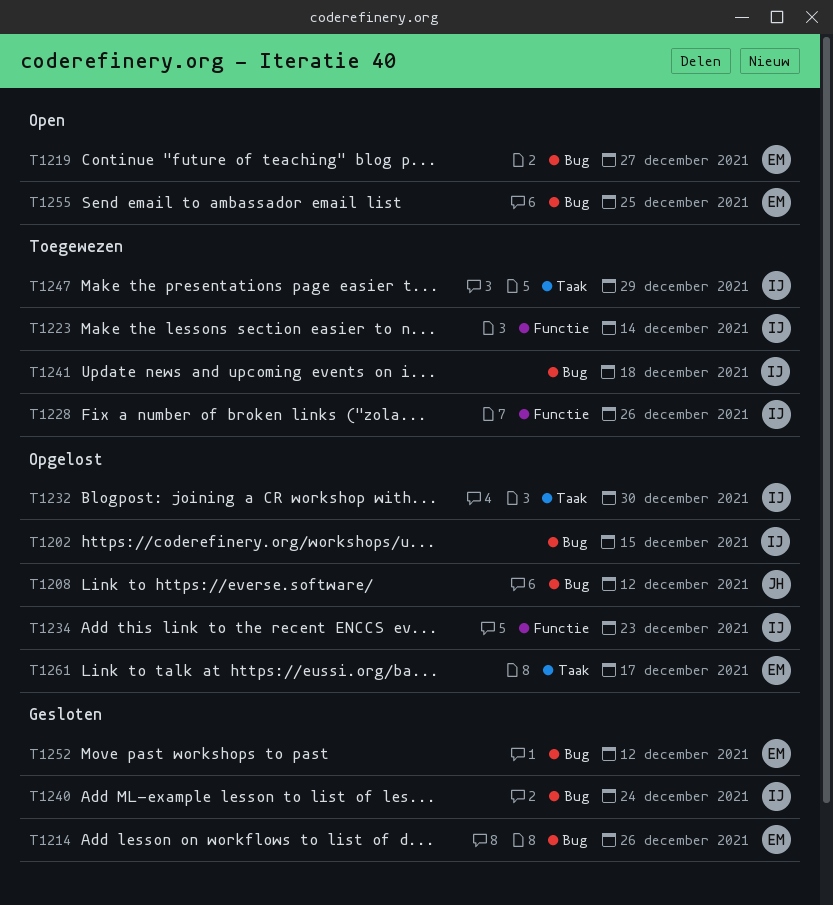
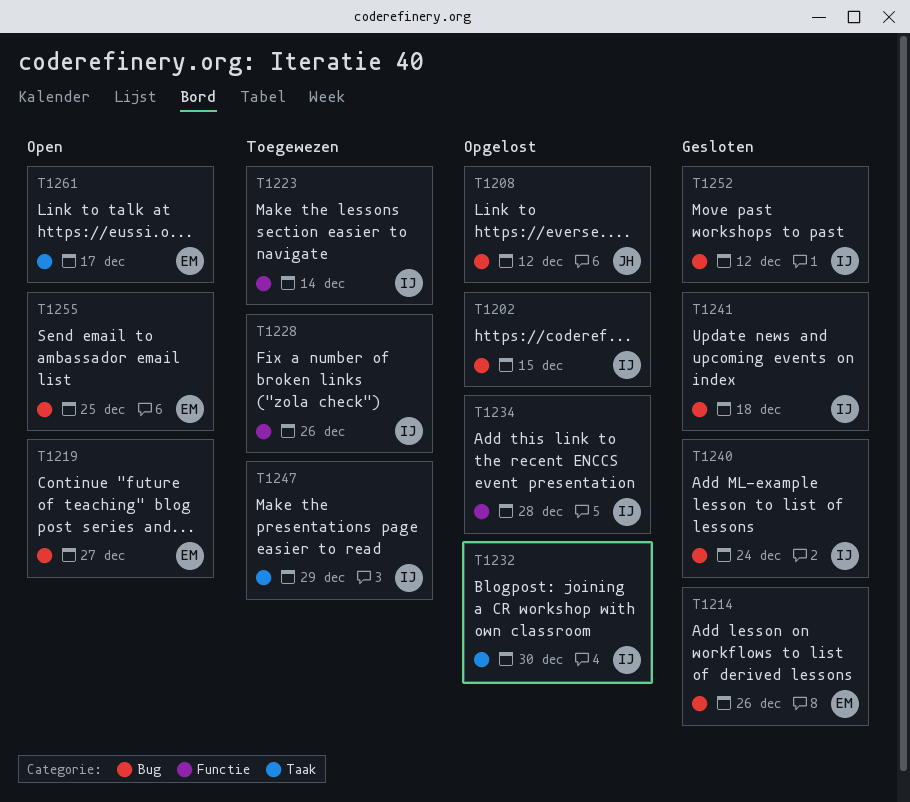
T1234, due: Dec 23 -> Dec 28
T1241, status: Toegewezen -> Gesloten
T1252, owner: EM -> IJ
T1261, status: Opgelost -> Open

